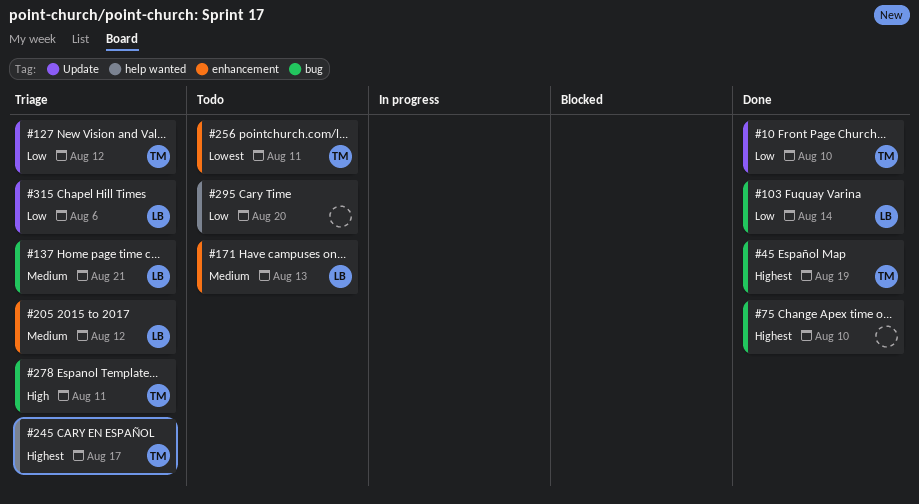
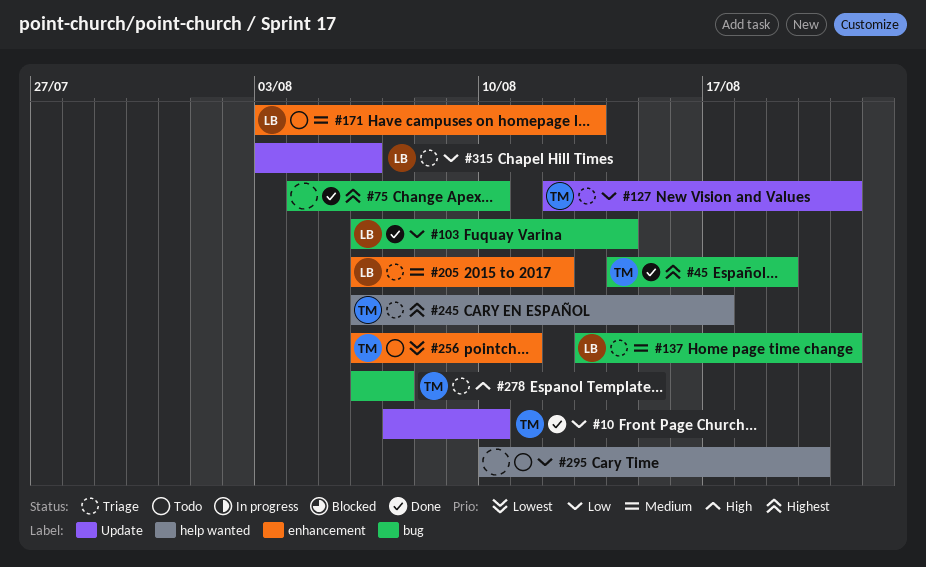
#127, due: Aug 12 -> Aug 21
#278, due: Aug 11 -> Aug 7

